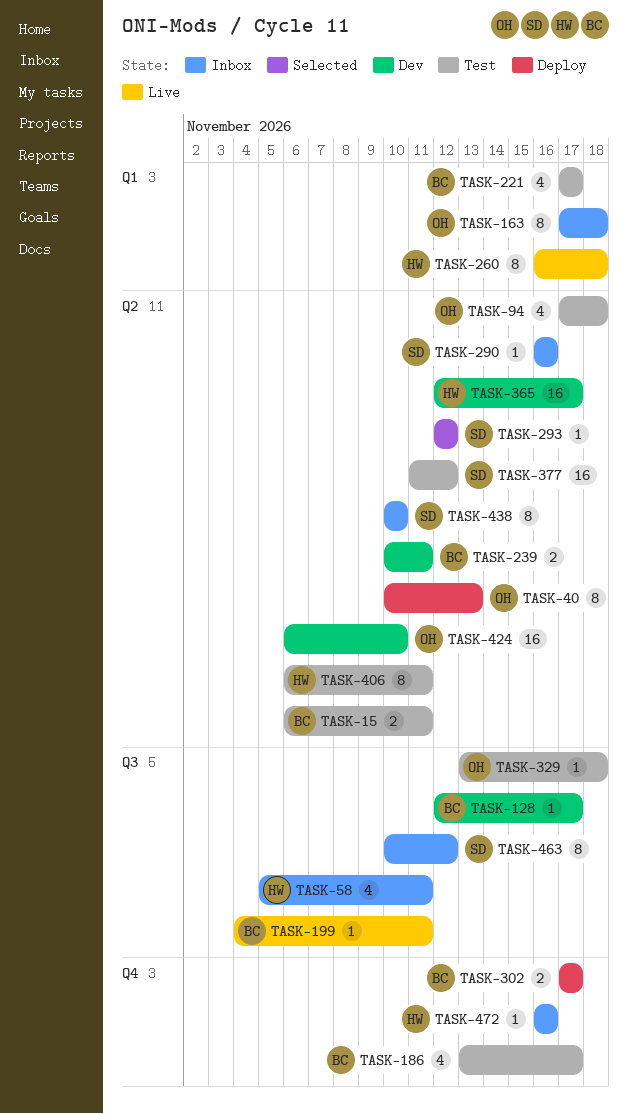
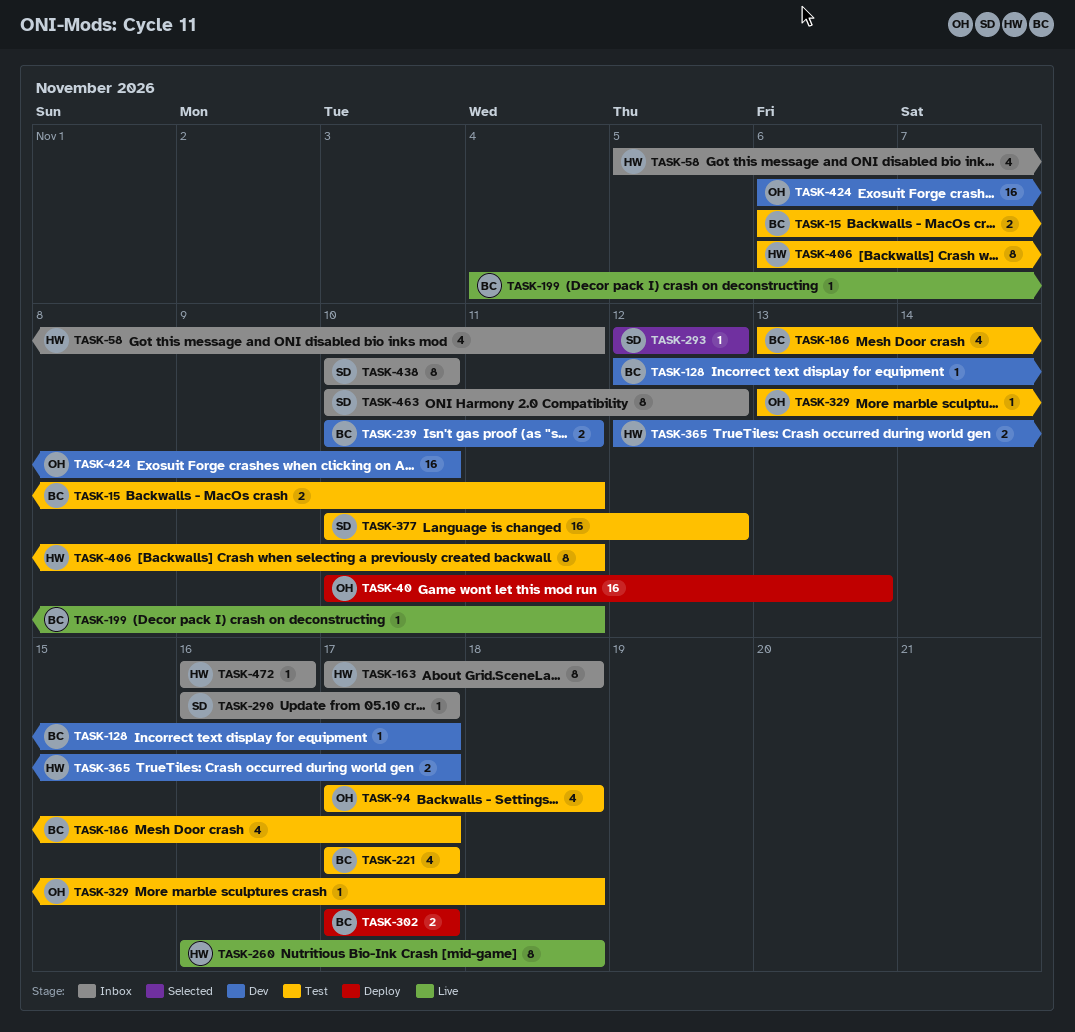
TASK-40, estimate: 8 -> 16
TASK-163, owner: OH -> HW
TASK-290, due: Nov 16 -> Nov 17
TASK-365, estimate: 16 -> 2
TASK-377, start: Nov 11 -> Nov 10

